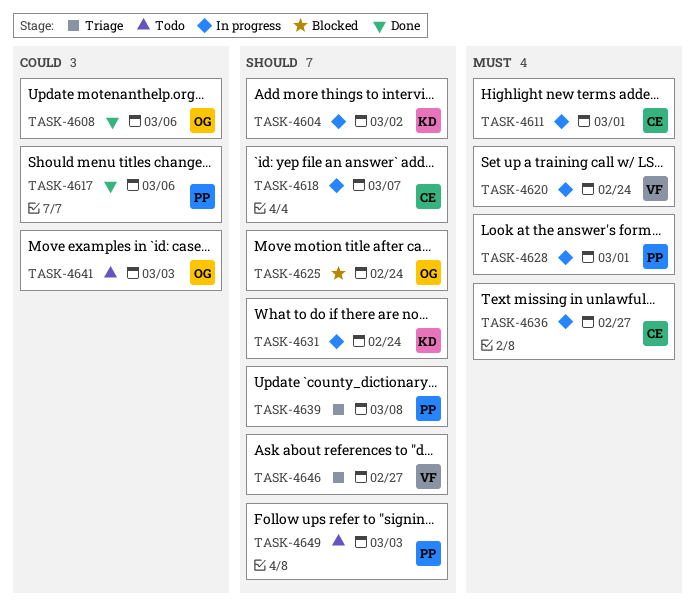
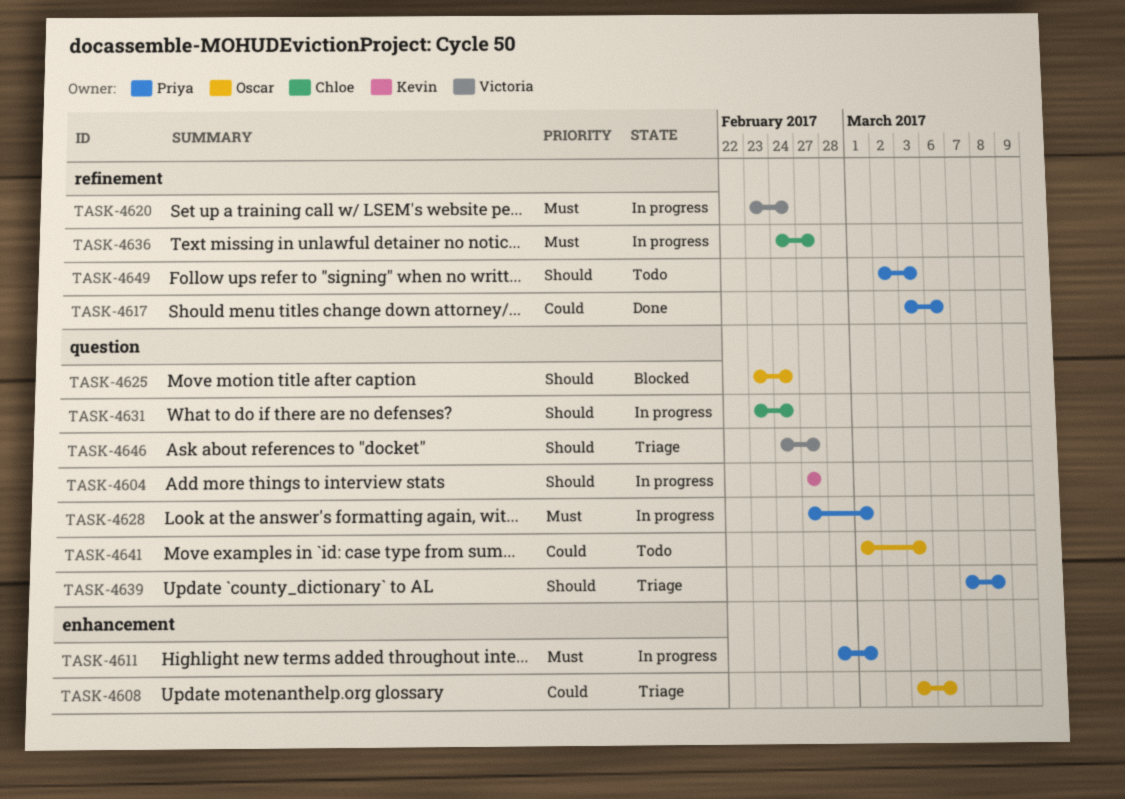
TASK-4604, due: Mar 2 -> Feb 27
TASK-4608, status: Done -> Triage
TASK-4611, owner: Chloe -> Priya
TASK-4618: present -> none
TASK-4631, owner: Kevin -> Chloe

